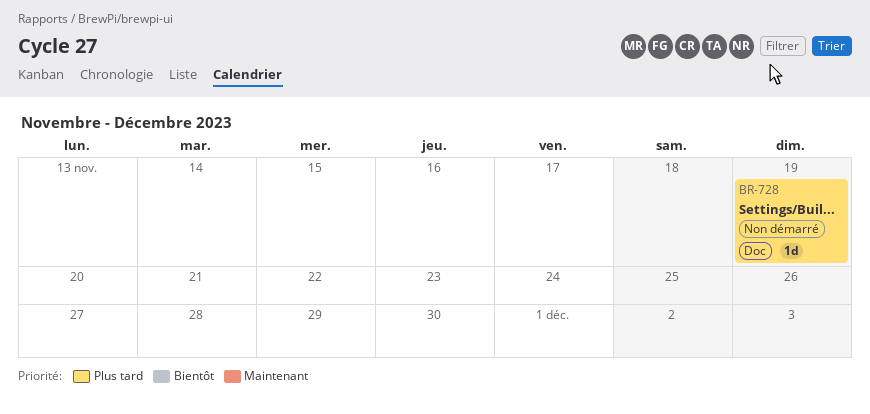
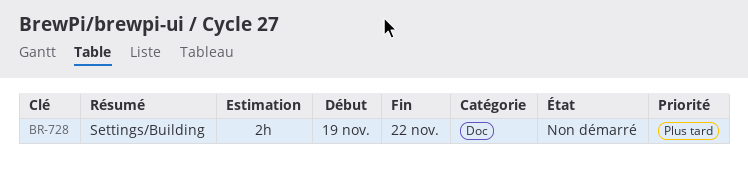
BR-728, estimate: 1d -> 2h
BR-728, due: Nov 19 -> Nov 22

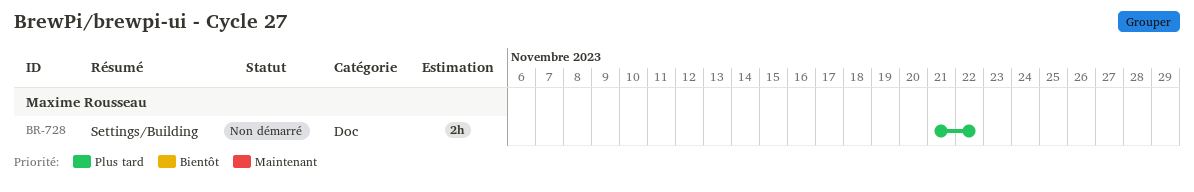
BR-728, start: Nov 19 -> Nov 21

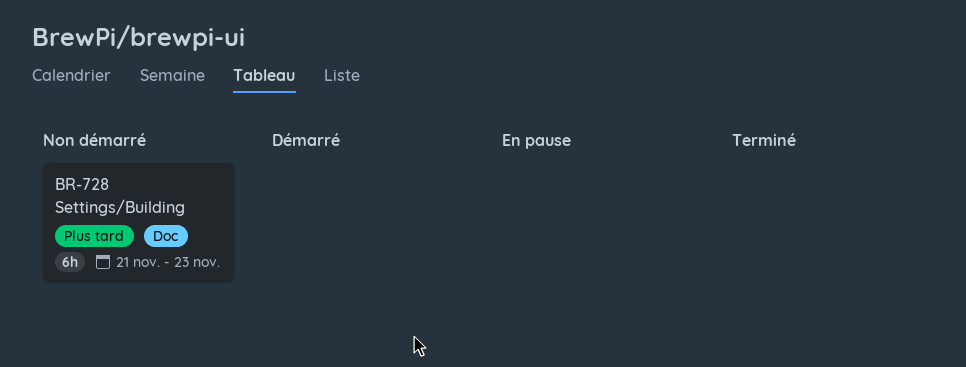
BR-728, estimate: 2h -> 6h
BR-728, due: Nov 22 -> Nov 23

